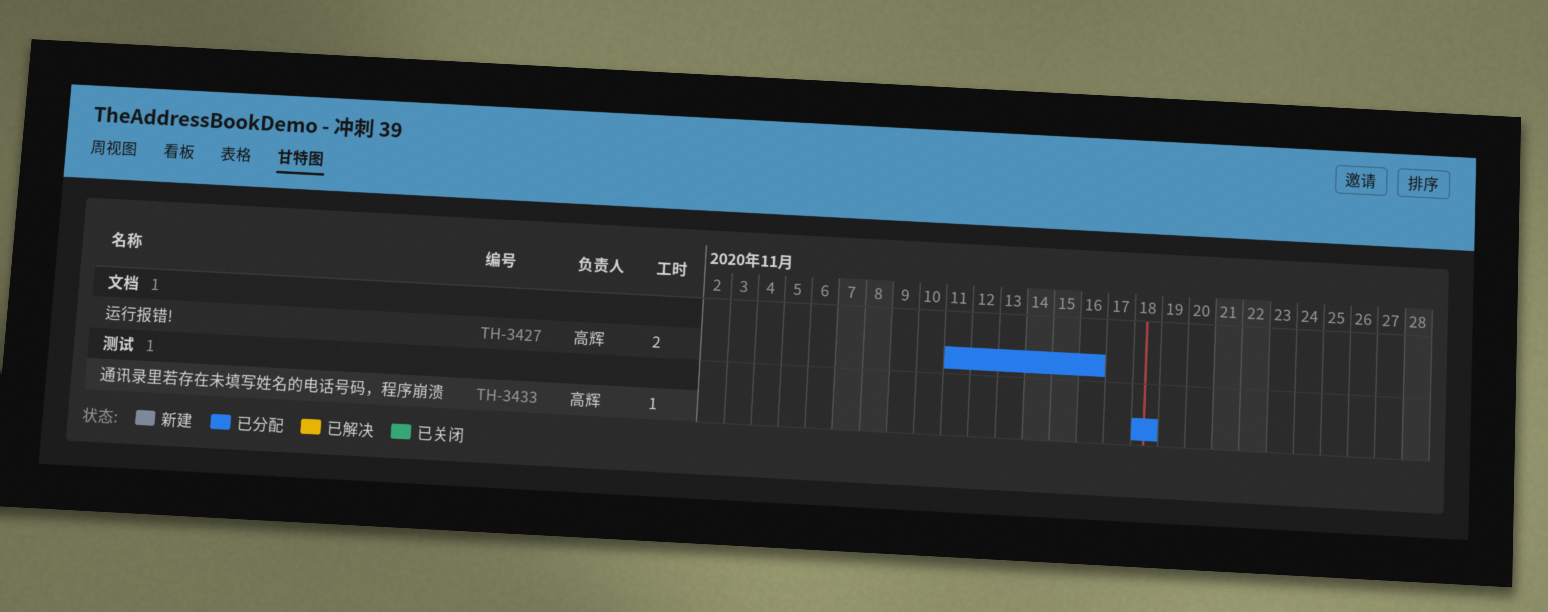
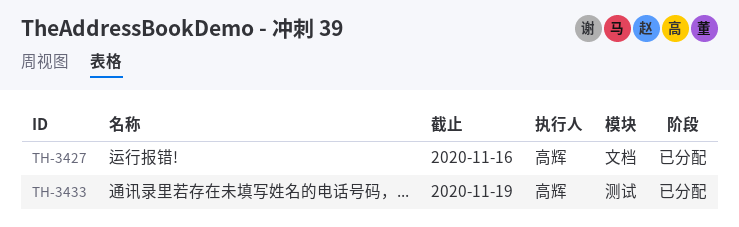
TH-3433, due: Nov 18 -> Nov 19

